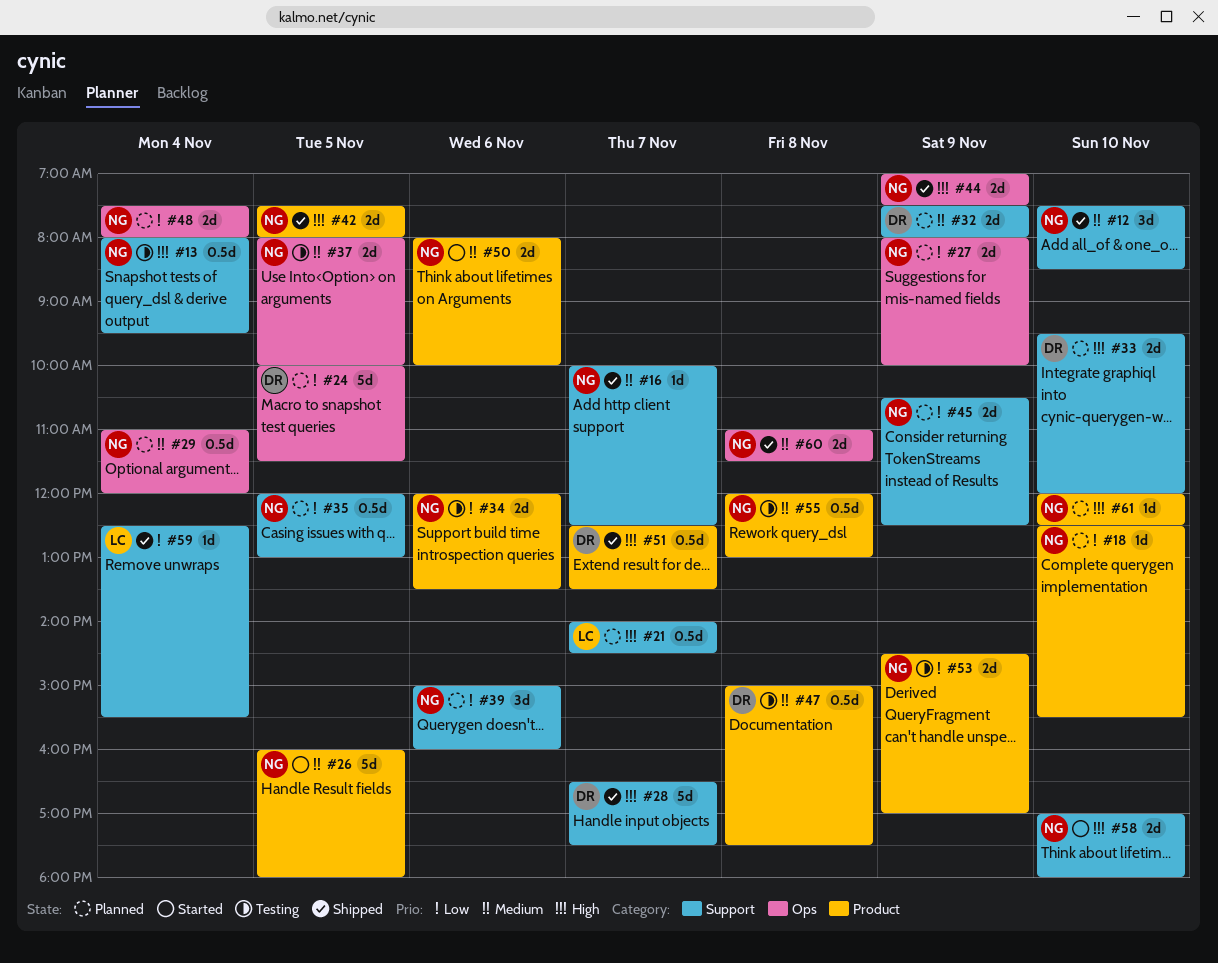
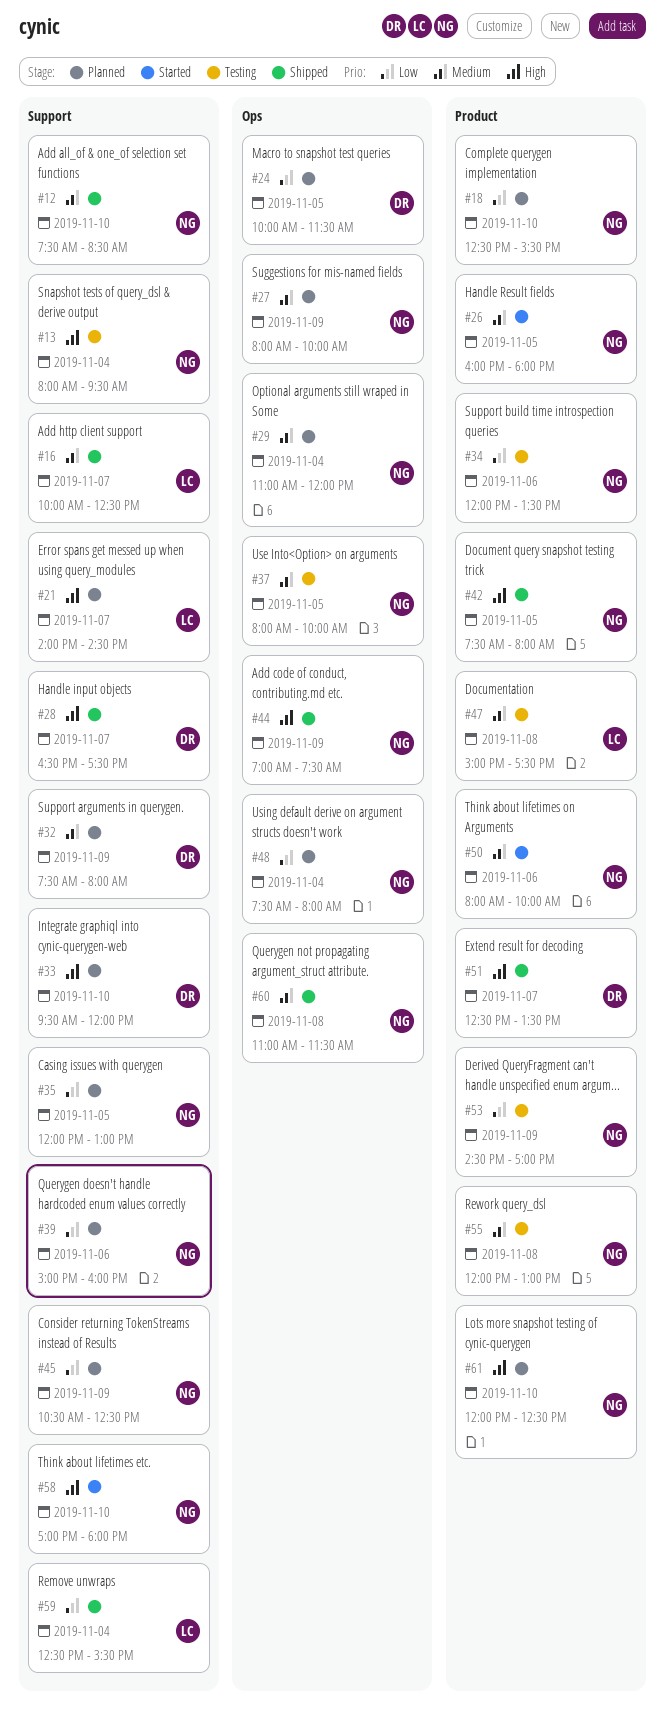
#16, owner: NG -> LC
#27, priority: Low -> Medium
#47, owner: DR -> LC

